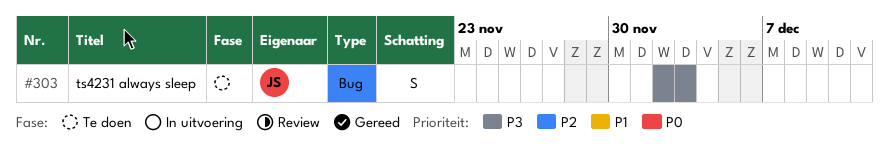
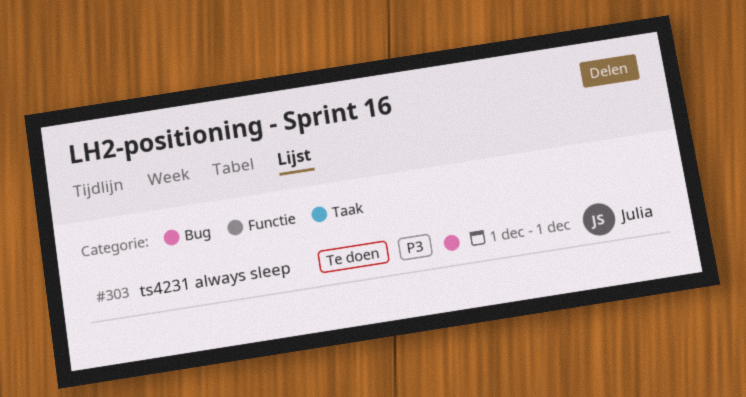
#303, start: Dec 2 -> Dec 1
#303, due: Dec 3 -> Dec 1

